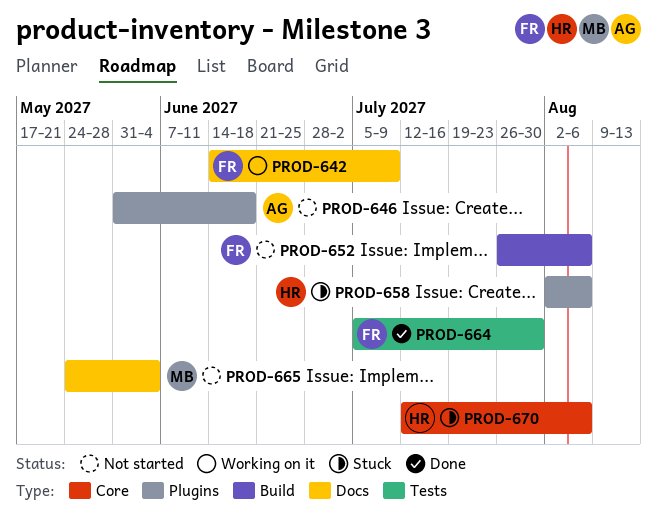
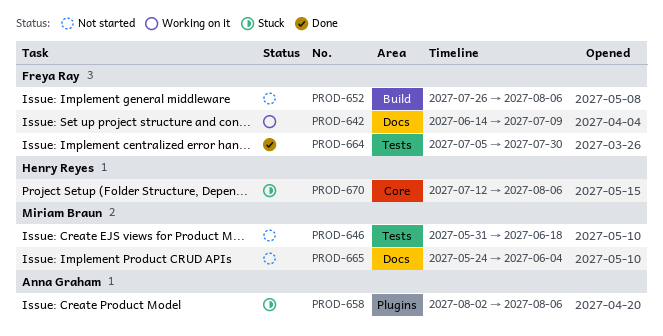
PROD-646, owner: Anna Graham -> Miriam Braun
PROD-646, label: Plugins -> Tests
PROD-658, owner: Henry Reyes -> Anna Graham

